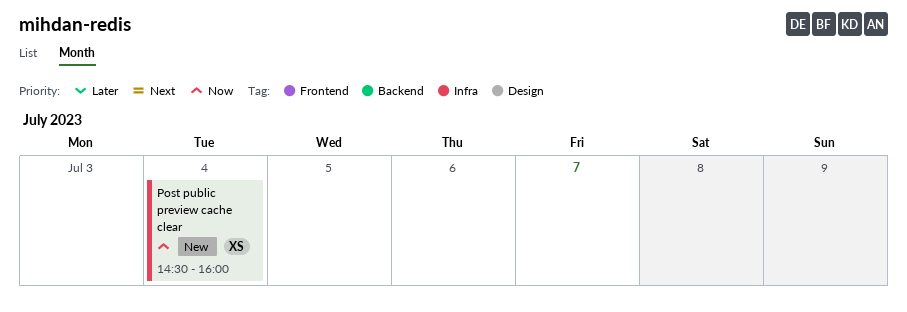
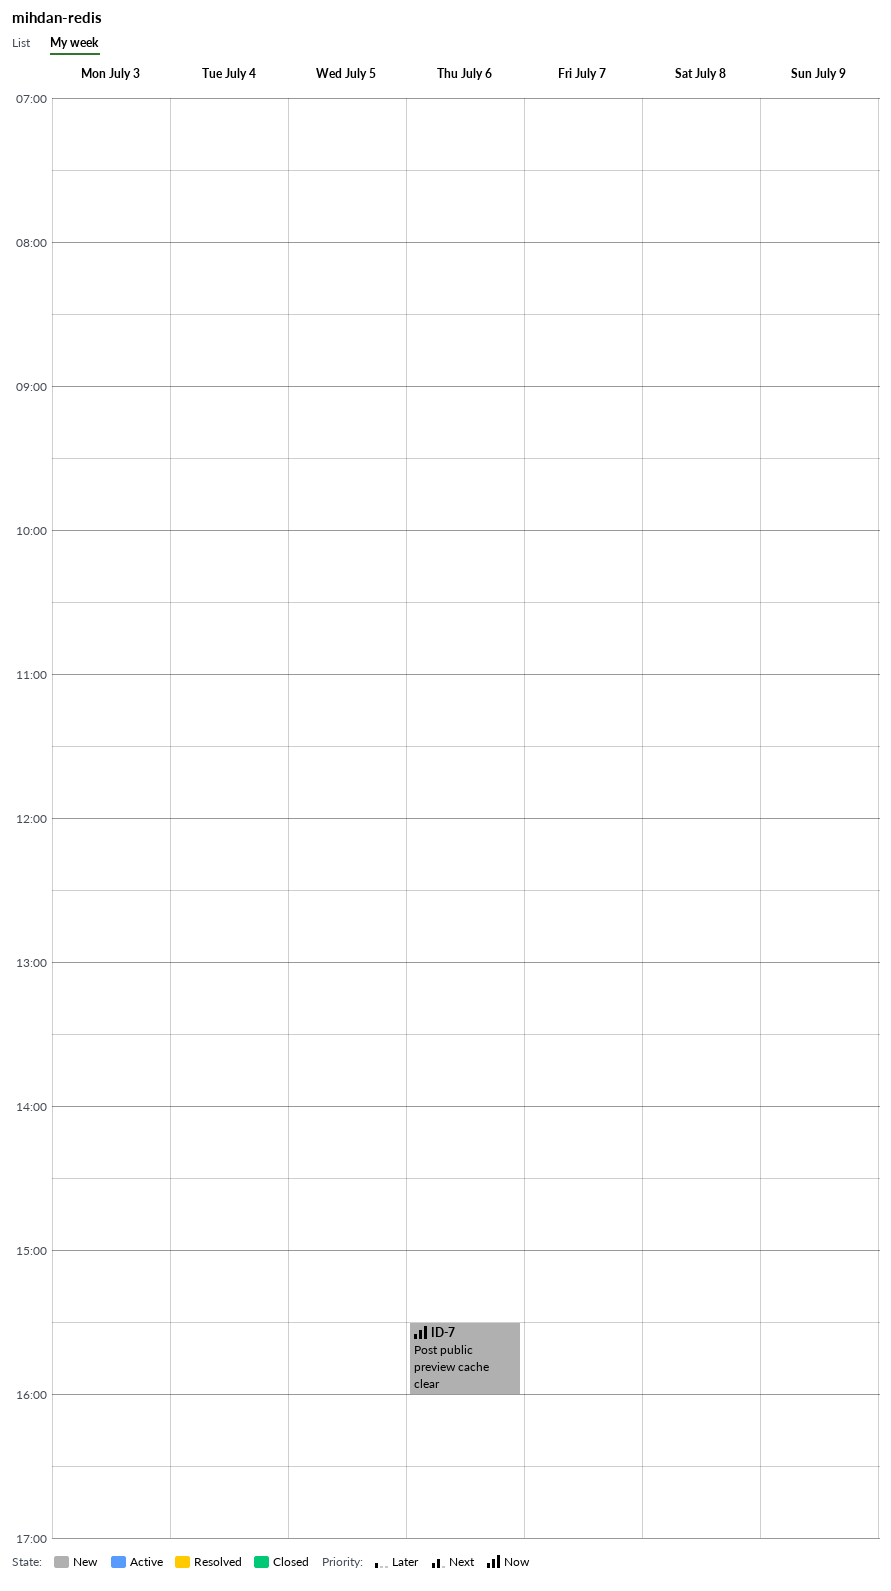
Post public preview cache clear, day: Jul 4 -> Jul 6
Post public preview cache clear, begins: 14:30 -> 15:30

